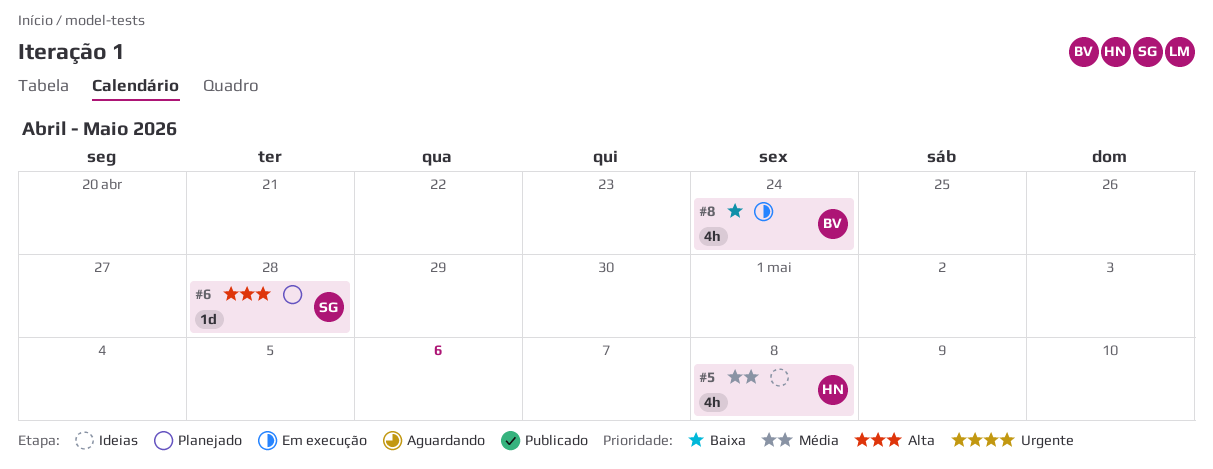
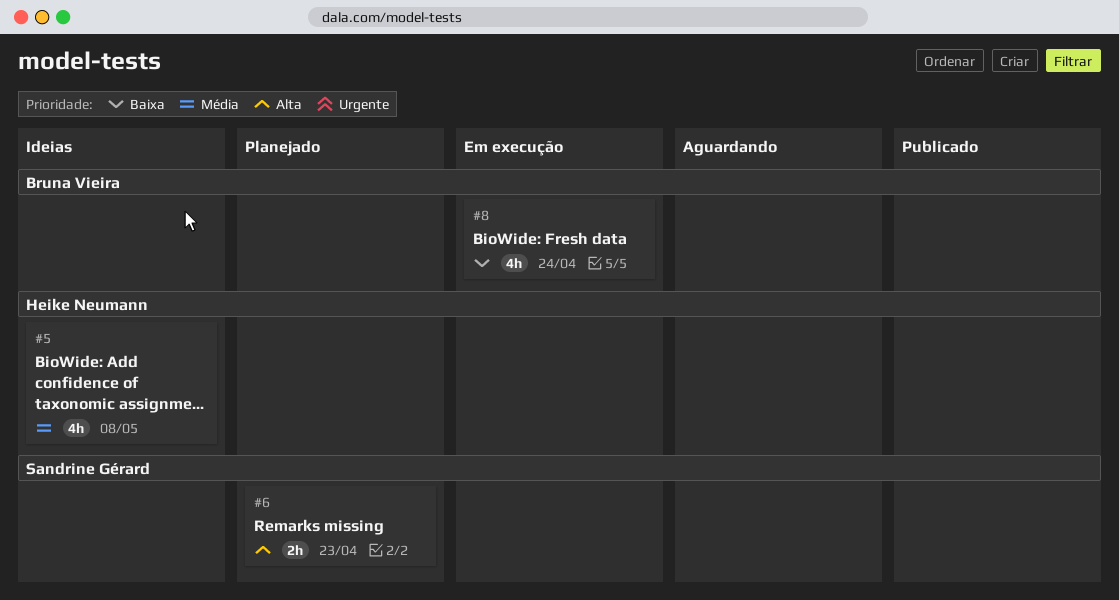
#6, estimate: 1d -> 2h
#6, due: Apr 28 -> Apr 23

